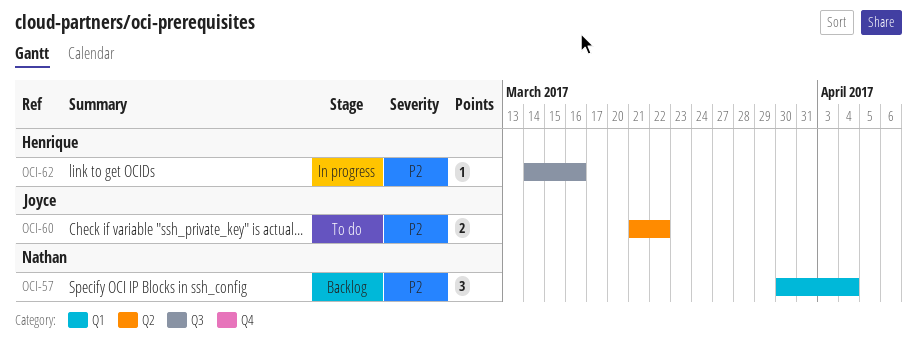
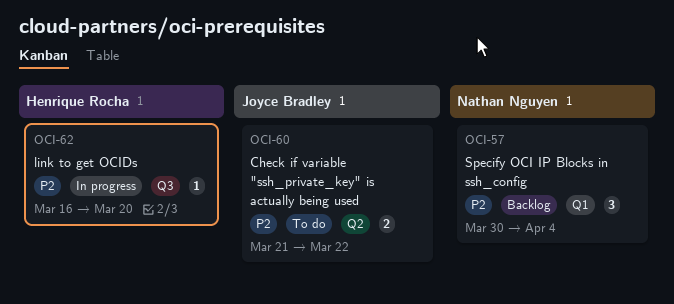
OCI-62, start: Mar 14 -> Mar 16
OCI-62, due: Mar 16 -> Mar 20

